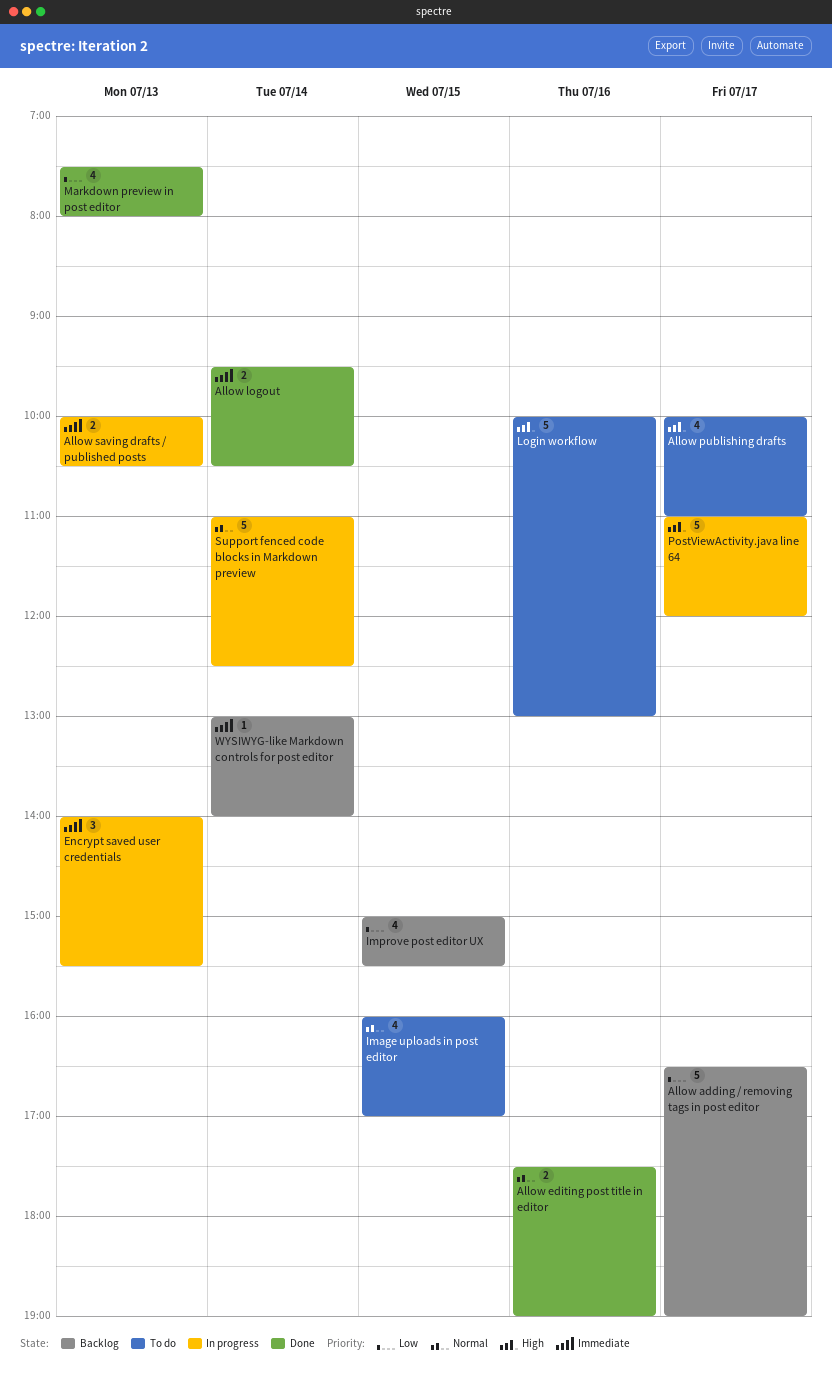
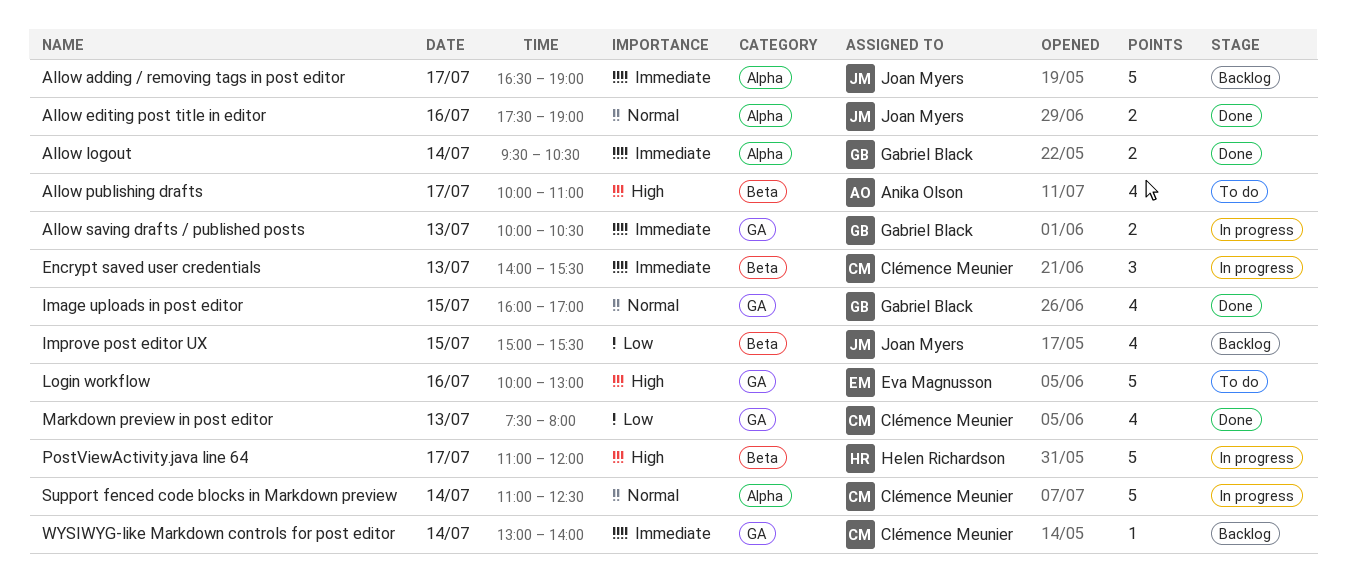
Allow adding / removing tags in post editor, priority: Low -> Immediate
Image uploads in post editor, status: To do -> Done

